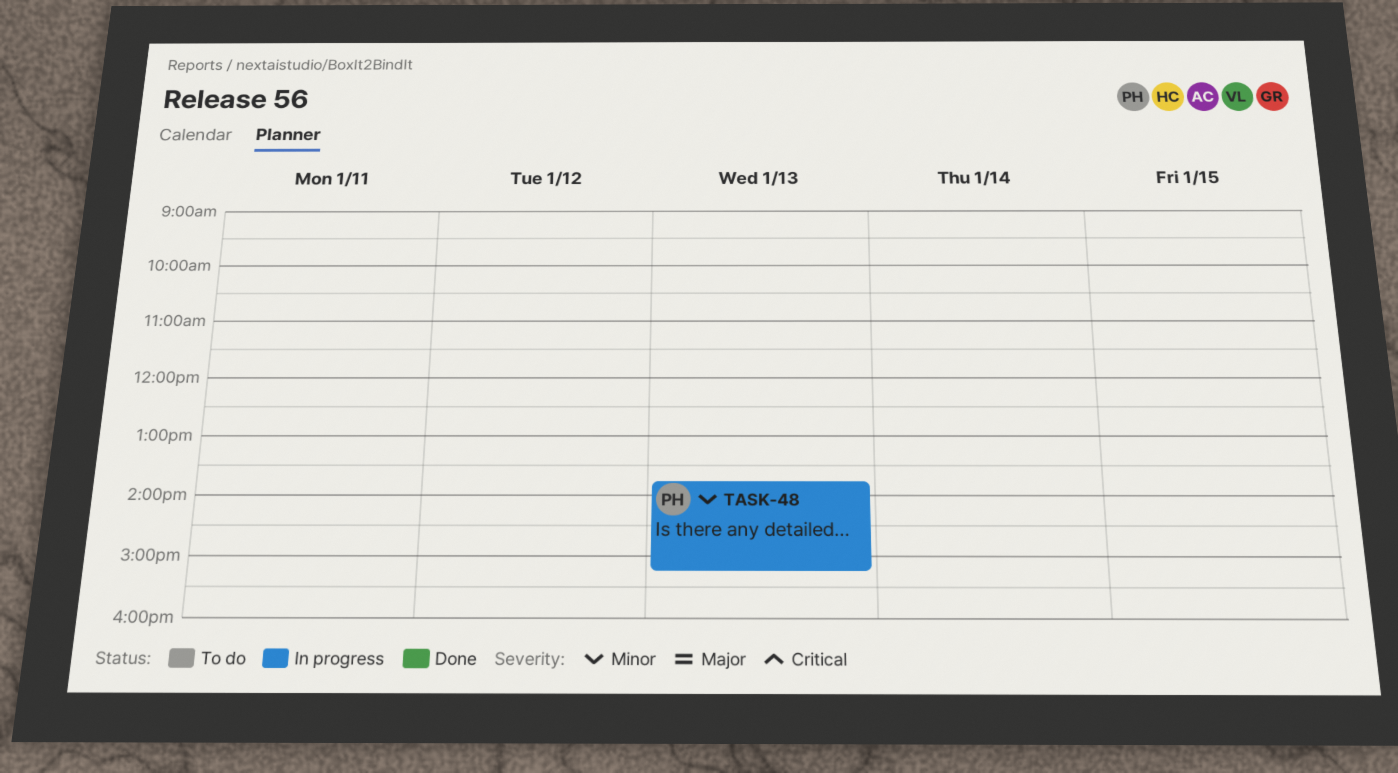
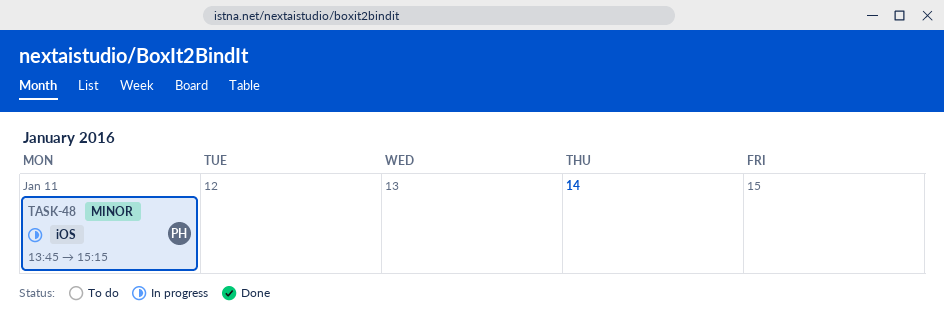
TASK-48, day: Jan 13 -> Jan 11

